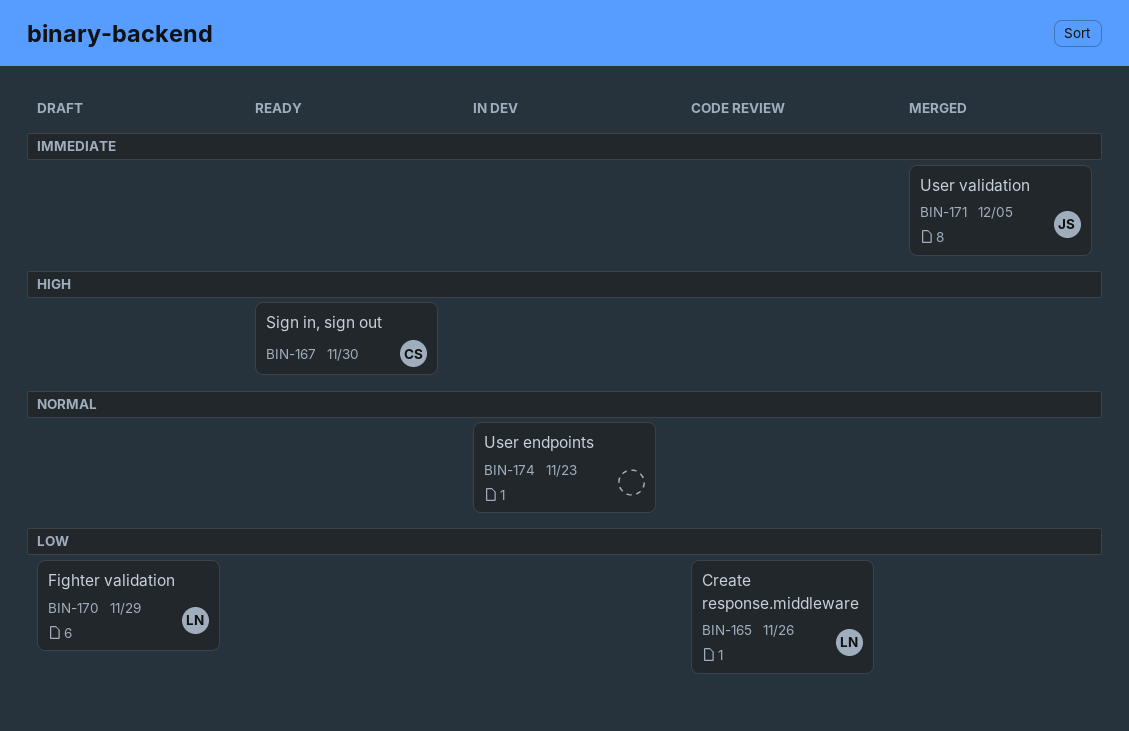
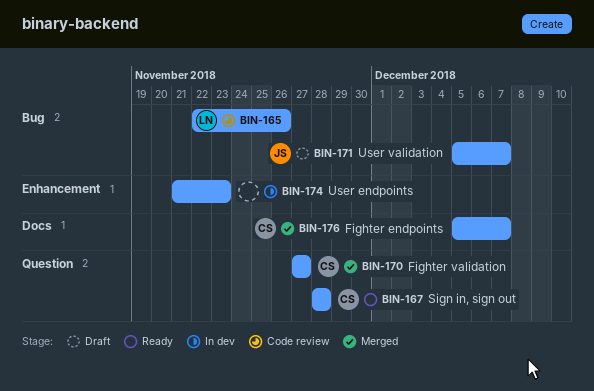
BIN-167, due: Nov 30 -> Nov 28
BIN-170, status: Draft -> Merged
BIN-170, owner: LN -> CS
BIN-170, due: Nov 29 -> Nov 27
BIN-171, status: Merged -> Draft
BIN-171, due: Dec 5 -> Dec 7
BIN-176: none -> present

